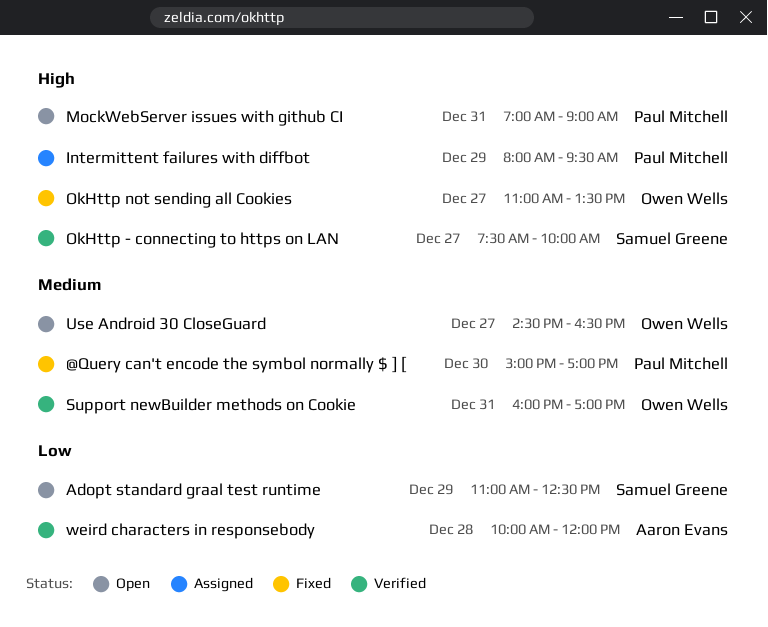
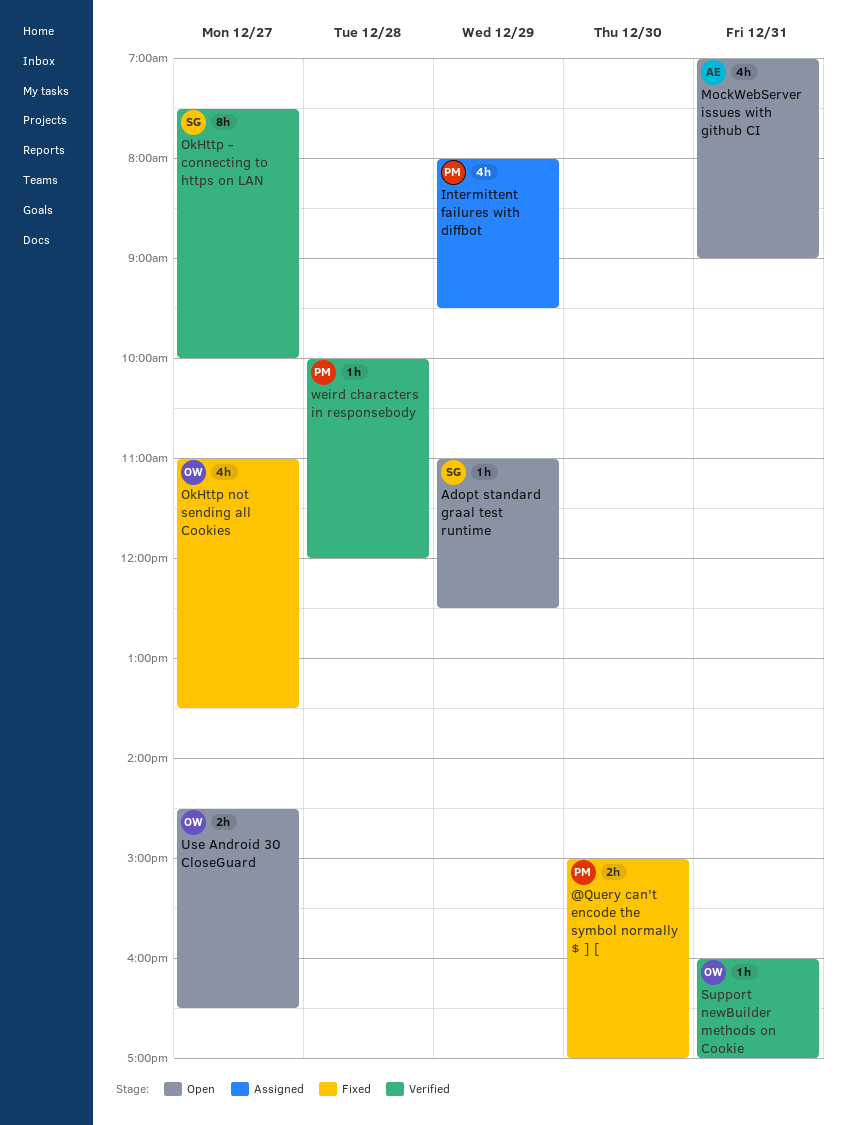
MockWebServer issues with github CI, owner: Paul Mitchell -> Aaron Evans
weird characters in responsebody, owner: Aaron Evans -> Paul Mitchell

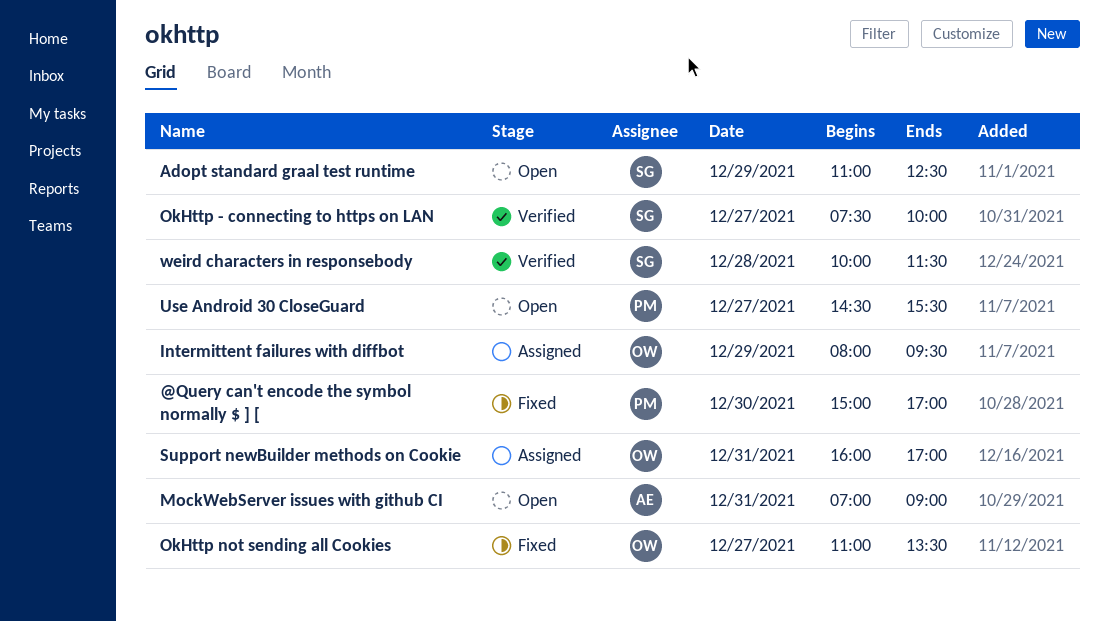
Intermittent failures with diffbot, owner: PM -> OW
Support newBuilder methods on Cookie, status: Verified -> Assigned
Use Android 30 CloseGuard, owner: OW -> PM
Use Android 30 CloseGuard, ends: 16:30 -> 15:30
weird characters in responsebody, owner: PM -> SG
weird characters in responsebody, ends: 12:00 -> 11:30

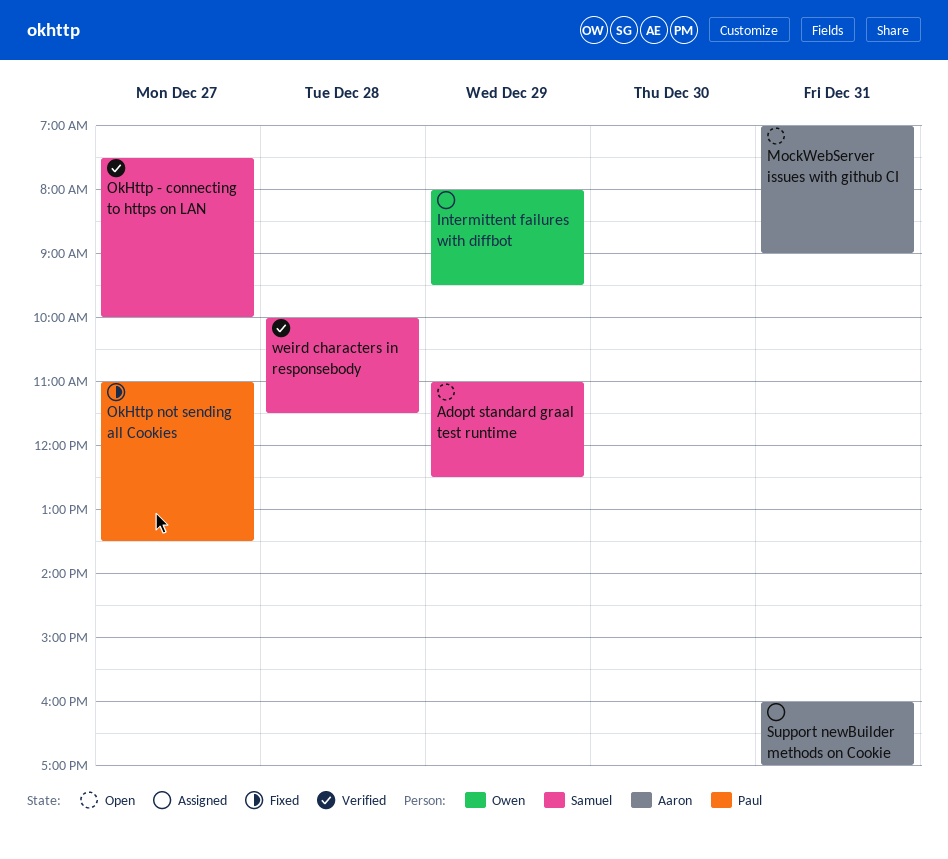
@Query can't encode the symbol normally $ ] [: present -> none
OkHttp not sending all Cookies, owner: Owen -> Paul
Support newBuilder methods on Cookie, owner: Owen -> Aaron
Use Android 30 CloseGuard: present -> none

